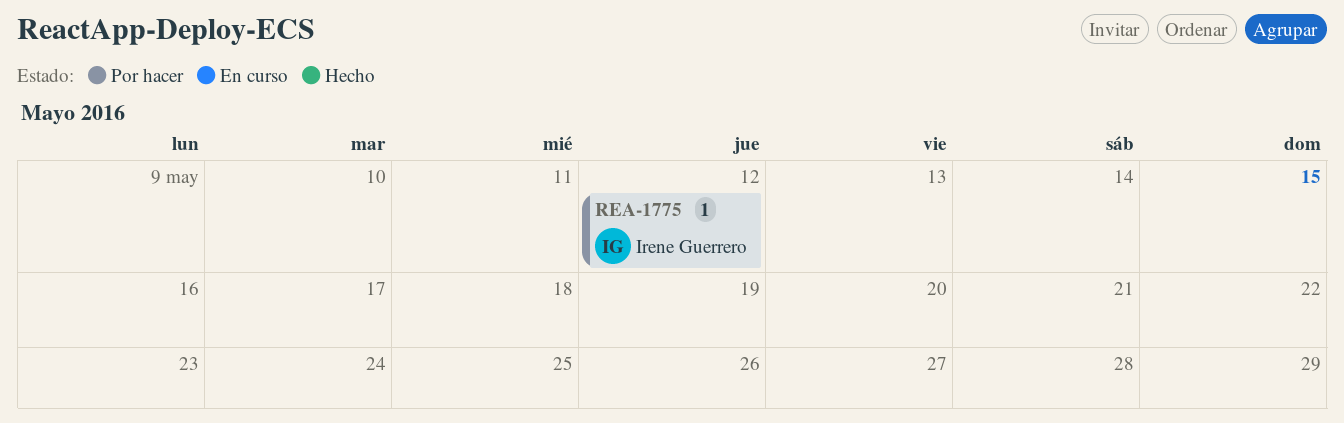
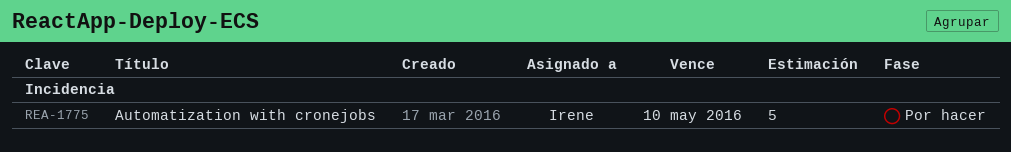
REA-1775, estimate: 1 -> 5
REA-1775, due: May 12 -> May 10

